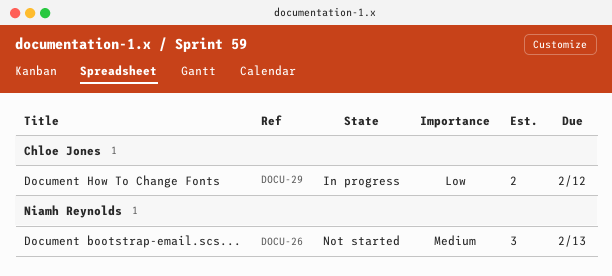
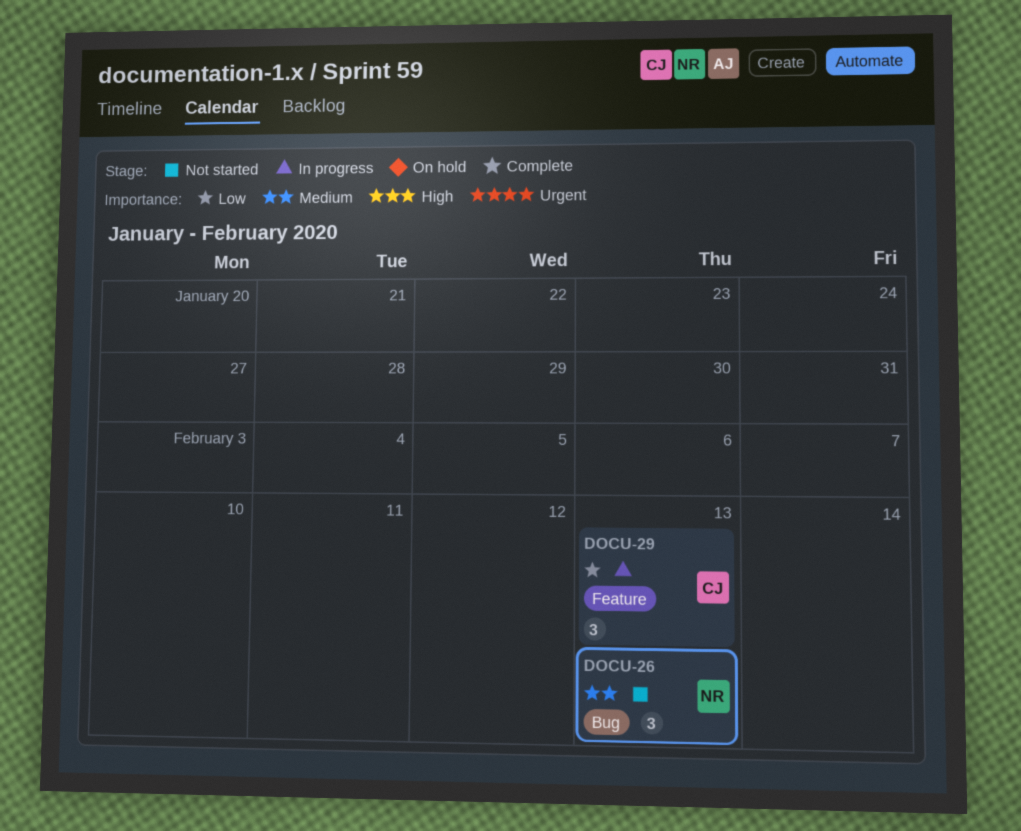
DOCU-29, estimate: 2 -> 3
DOCU-29, due: Feb 12 -> Feb 13

